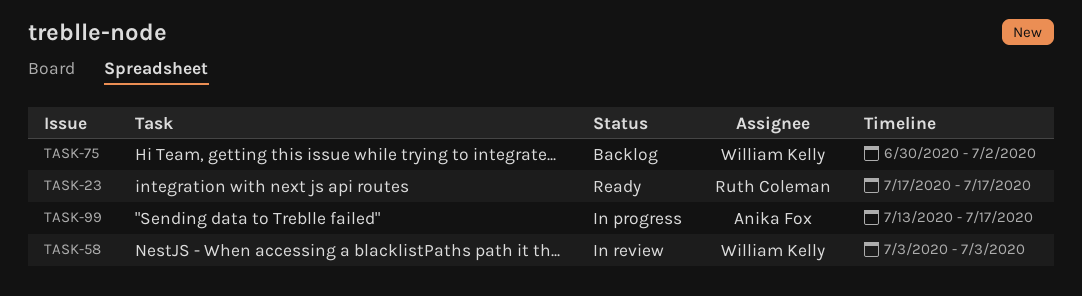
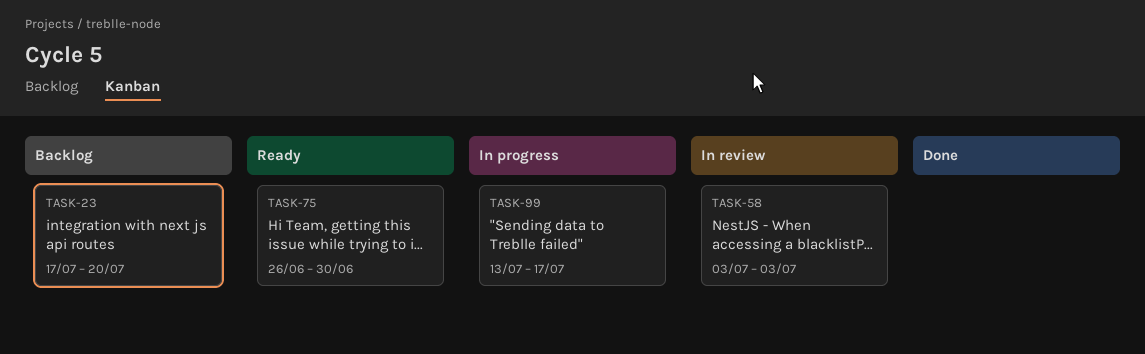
TASK-23, status: Ready -> Backlog
TASK-23, due: Jul 17 -> Jul 20
TASK-75, status: Backlog -> Ready
TASK-75, start: Jun 30 -> Jun 26
TASK-75, due: Jul 2 -> Jun 30

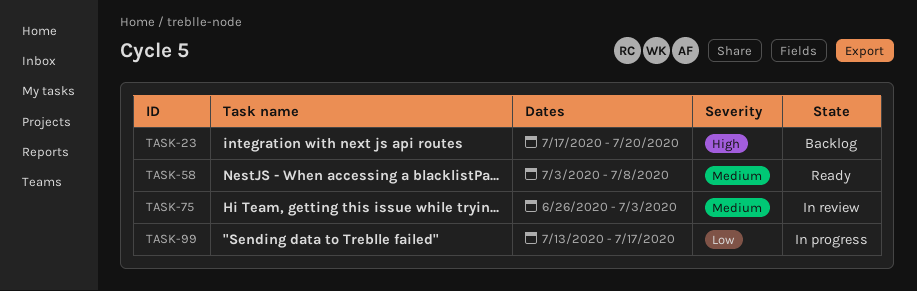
TASK-58, status: In review -> Ready
TASK-58, due: Jul 3 -> Jul 8
TASK-75, status: Ready -> In review
TASK-75, due: Jun 30 -> Jul 3

